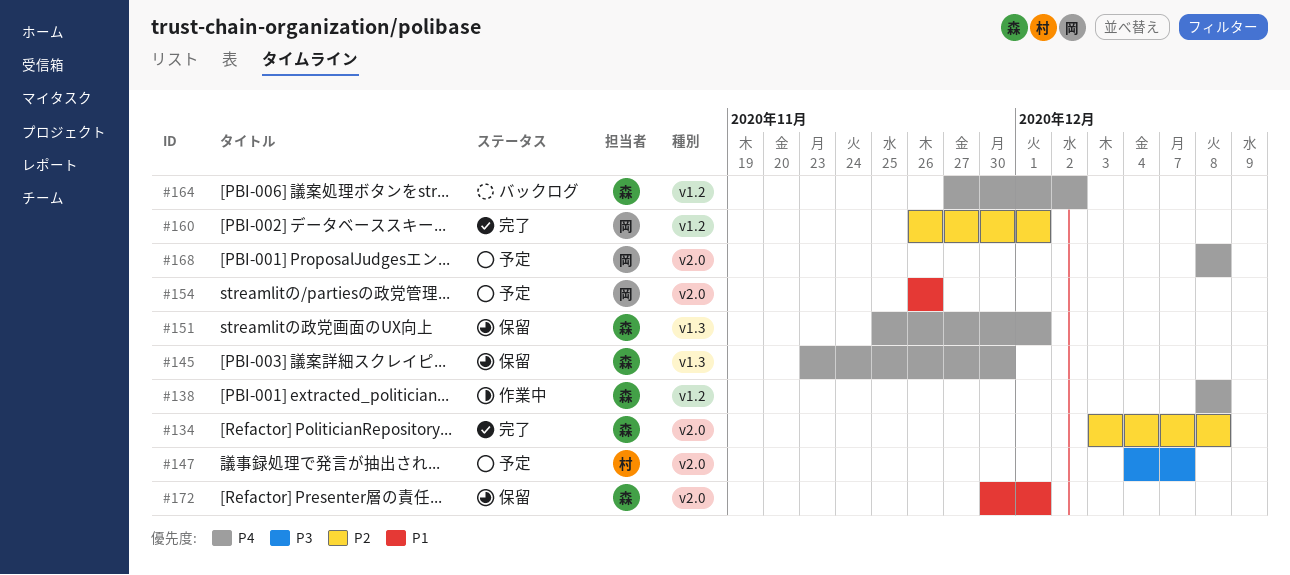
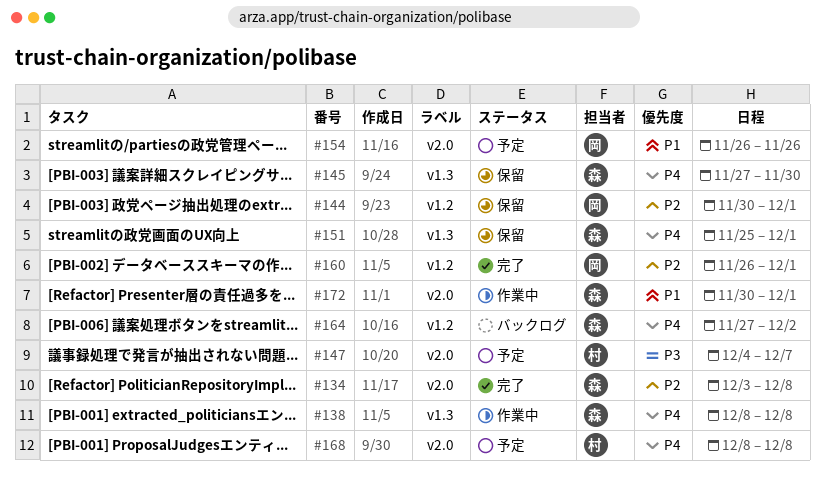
#138, label: v1.2 -> v1.3
#144: none -> present
#145, start: Nov 23 -> Nov 27
#168, owner: 岡 -> 村
#172, status: 保留 -> 作業中

